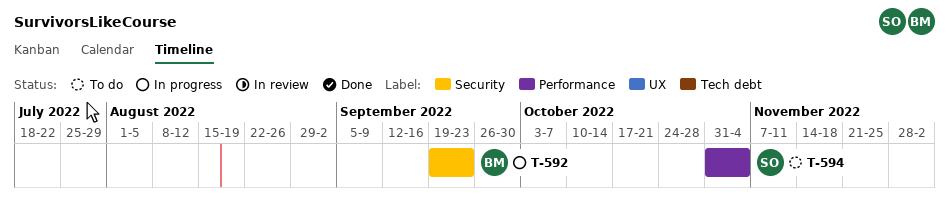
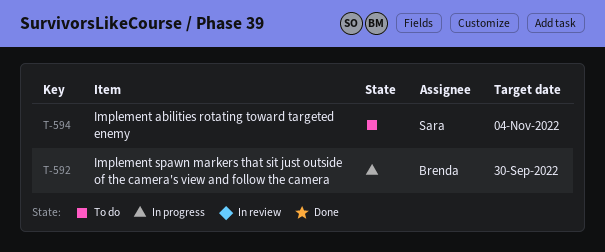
T-592, due: Sep 23 -> Sep 30

